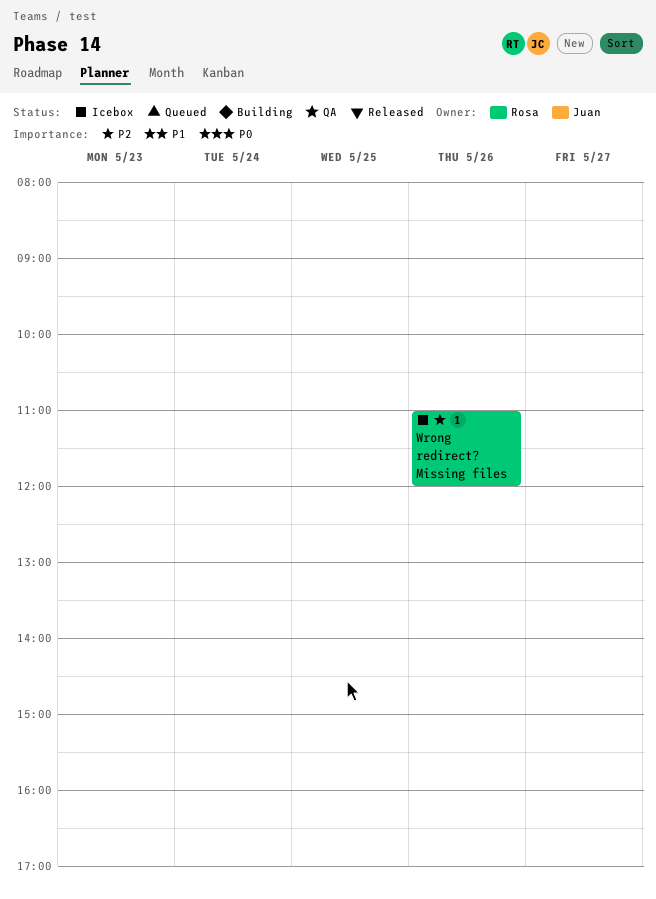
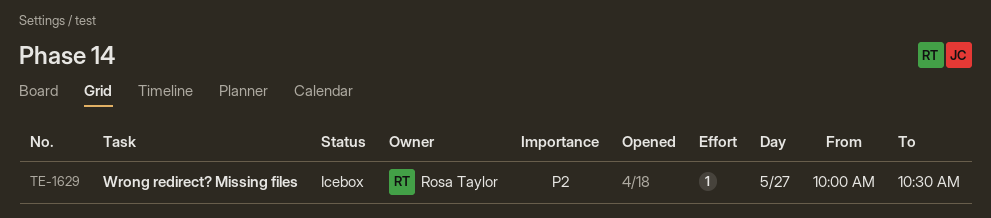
Wrong redirect? Missing files, day: May 26 -> May 27
Wrong redirect? Missing files, begins: 11:00 -> 10:00
Wrong redirect? Missing files, ends: 12:00 -> 10:30

